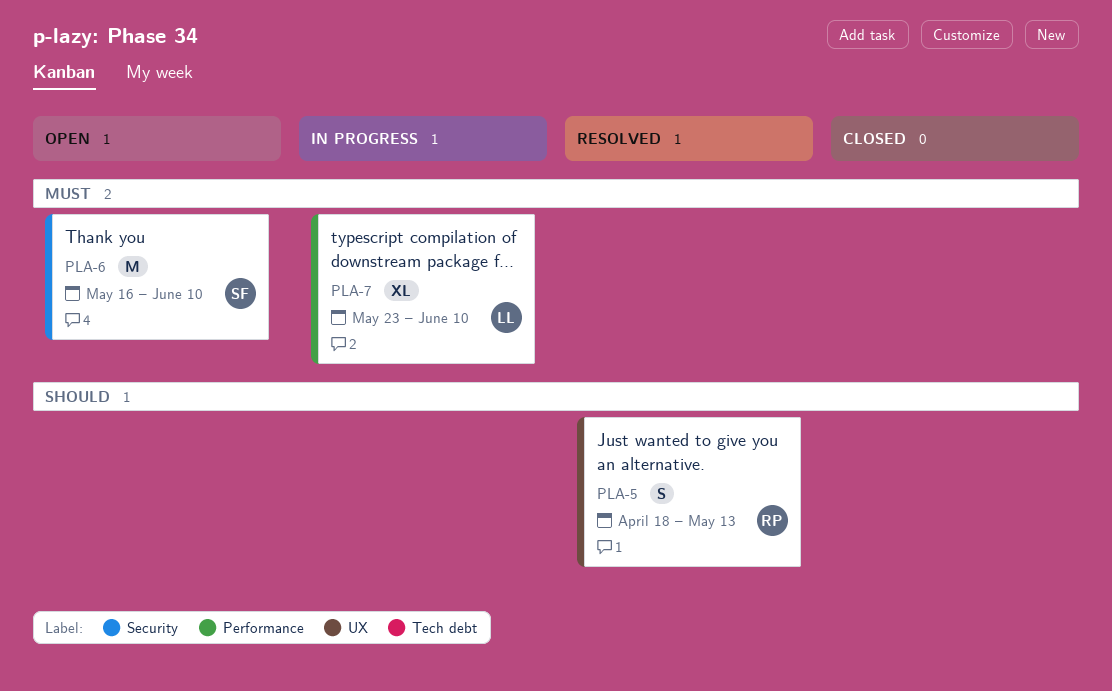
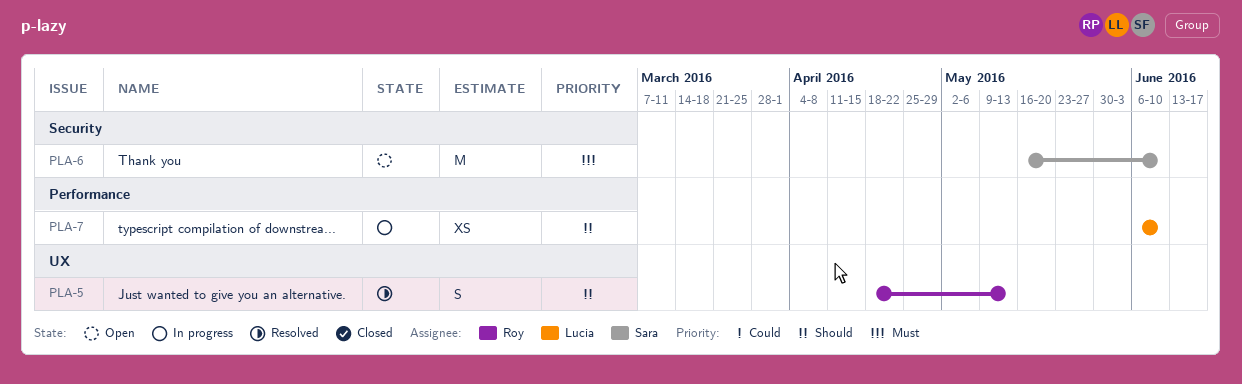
PLA-7, priority: Must -> Should
PLA-7, estimate: XL -> XS
PLA-7, start: May 23 -> Jun 6

